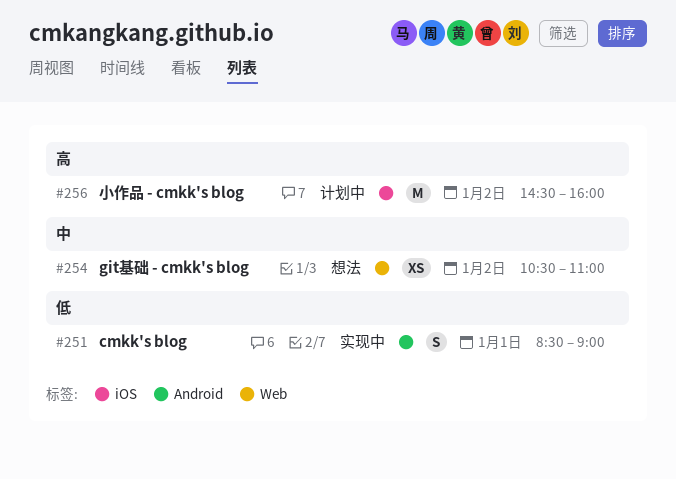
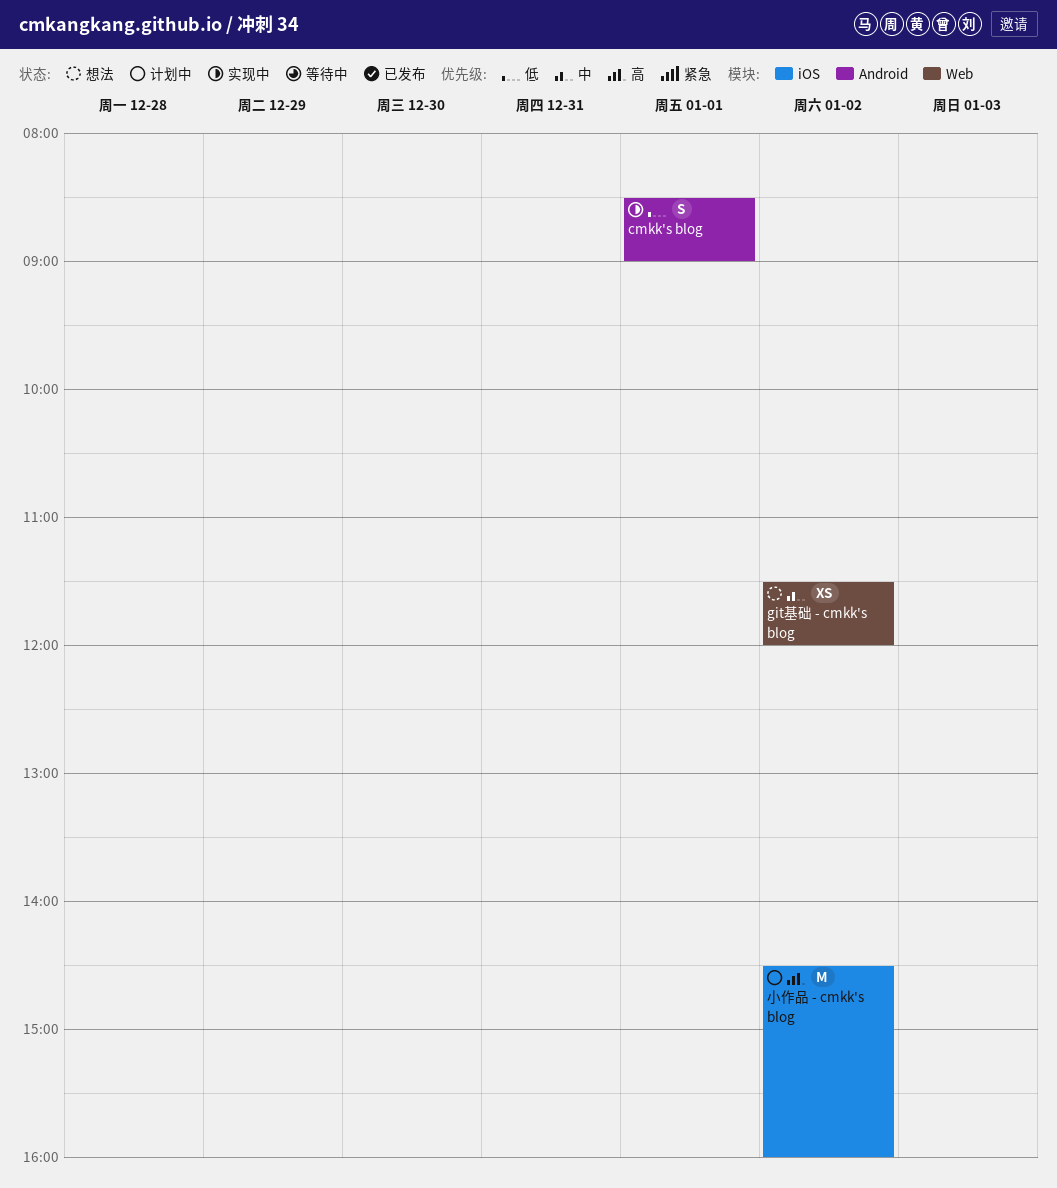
git基础 - cmkk's blog, begins: 10:30 -> 11:30
git基础 - cmkk's blog, ends: 11:00 -> 12:00

